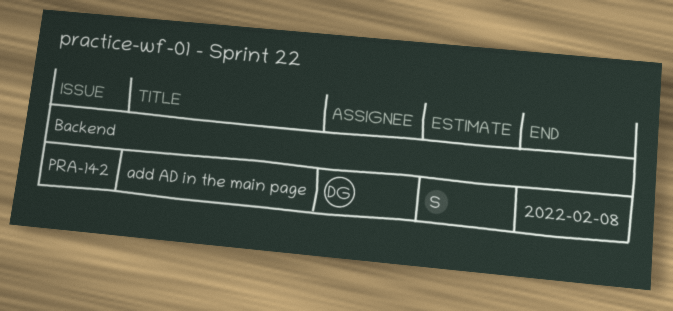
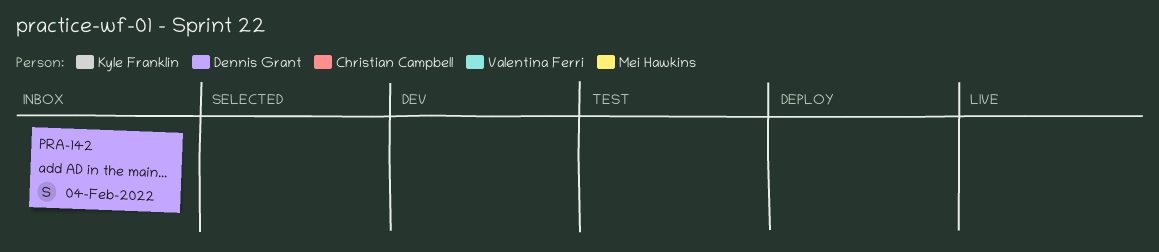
PRA-142, due: Feb 8 -> Feb 4

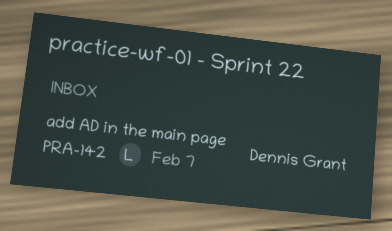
PRA-142, estimate: S -> L
PRA-142, due: Feb 4 -> Feb 7

